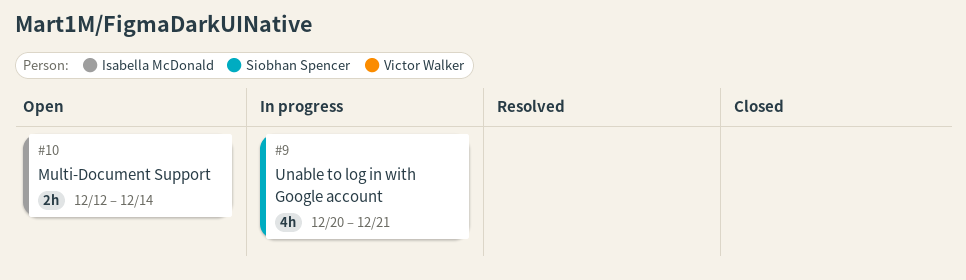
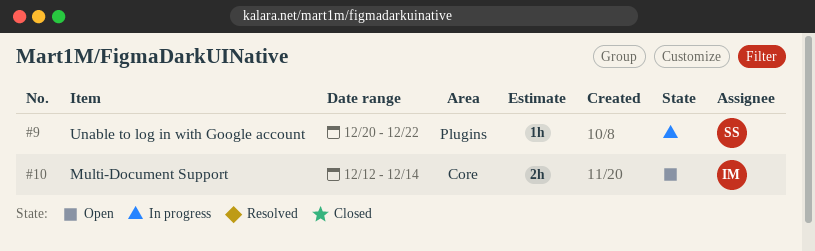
#9, estimate: 4h -> 1h
#9, due: Dec 21 -> Dec 22

